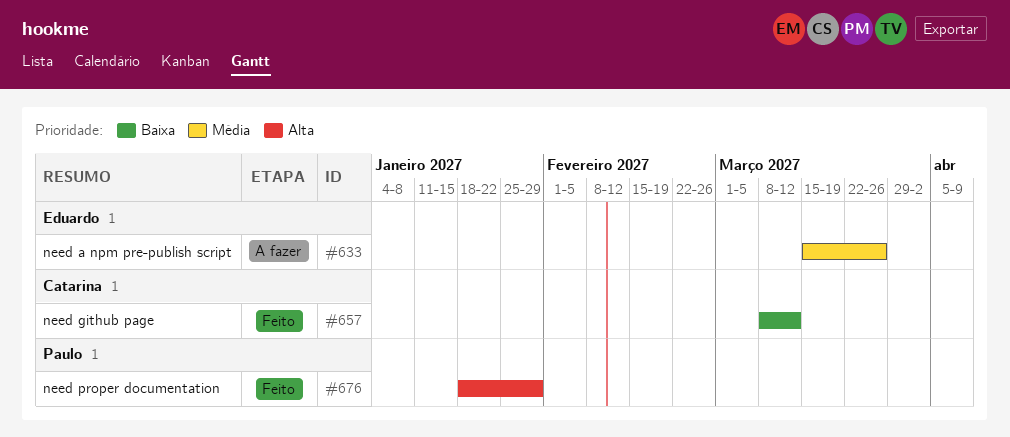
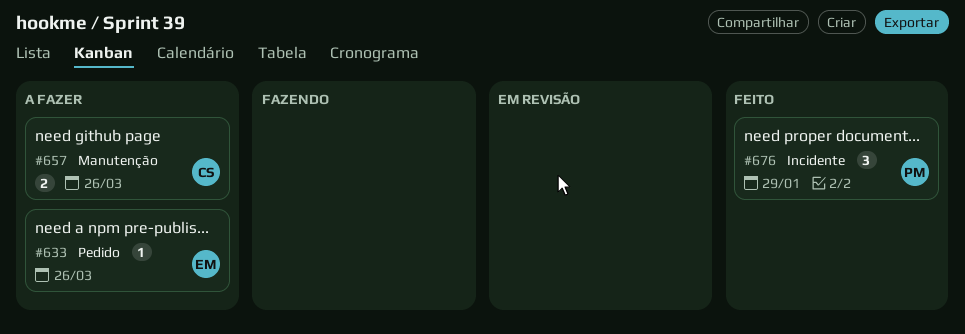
#657, status: Feito -> A fazer
#657, due: Mar 12 -> Mar 26

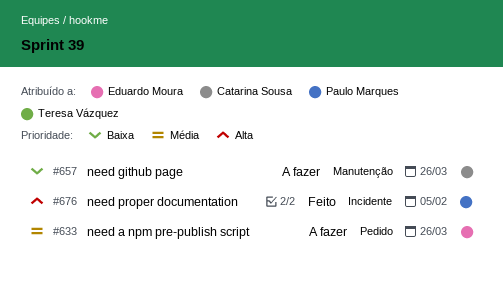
#676, due: Jan 29 -> Feb 5

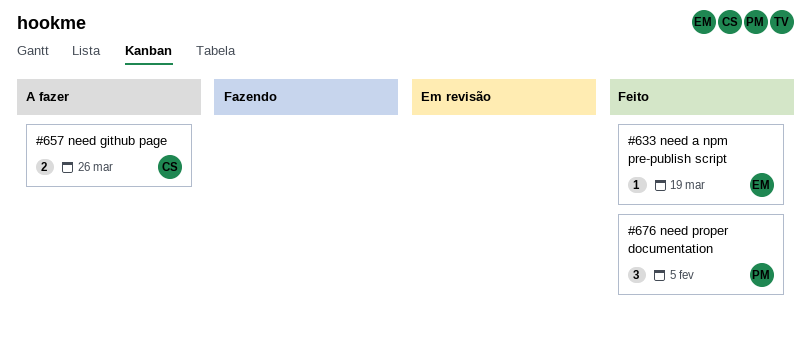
#633, status: A fazer -> Feito
#633, due: Mar 26 -> Mar 19

